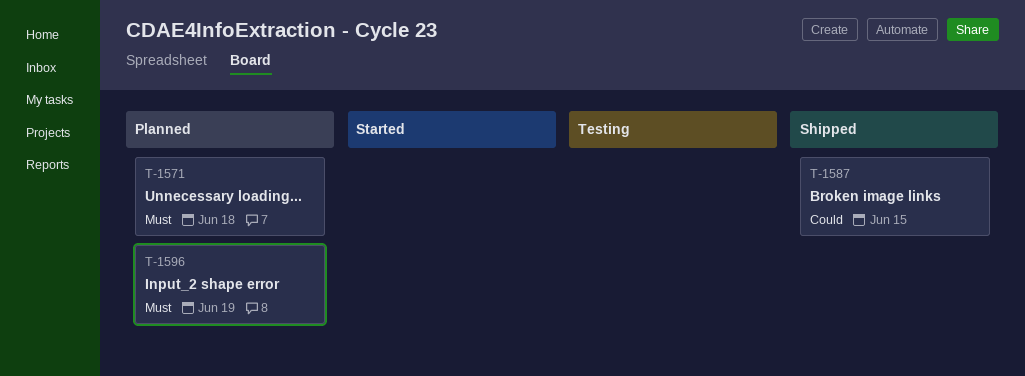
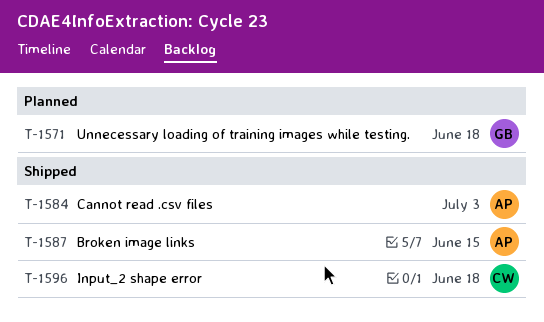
T-1584: none -> present
T-1596, status: Planned -> Shipped
T-1596, due: Jun 19 -> Jun 18

